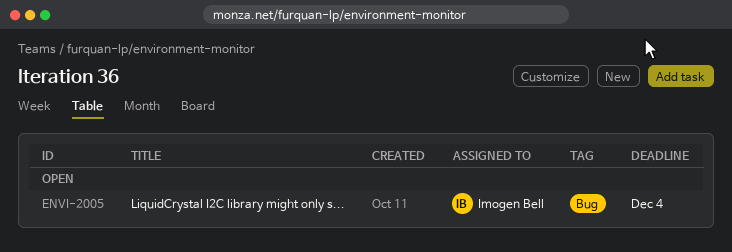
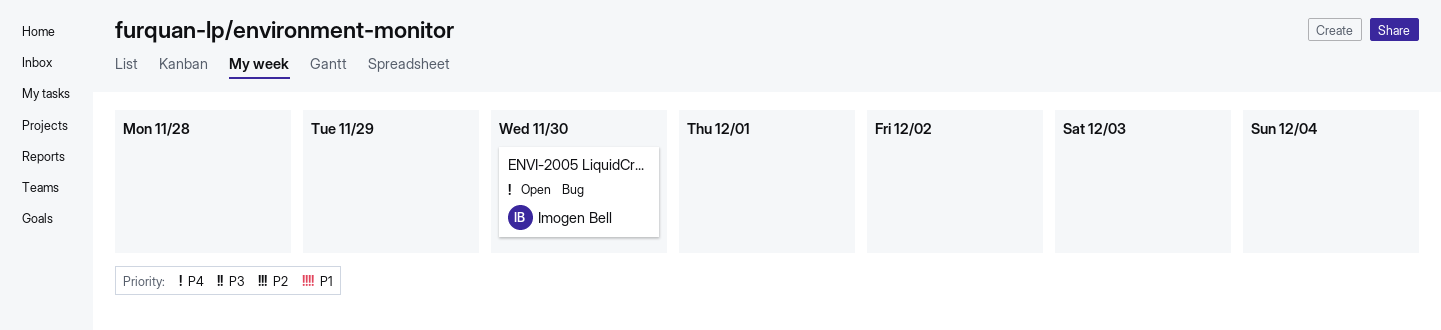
ENVI-2005, due: Dec 4 -> Nov 30

